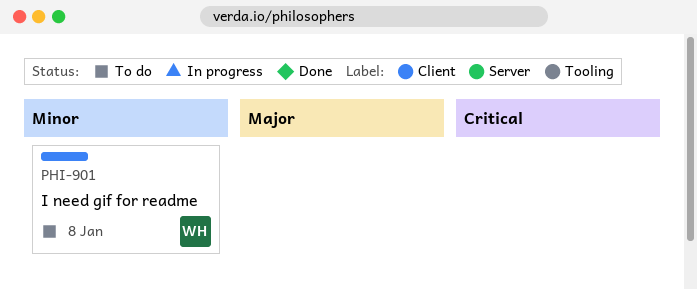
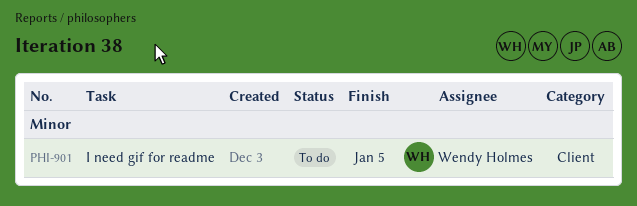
PHI-901, due: Jan 8 -> Jan 5

